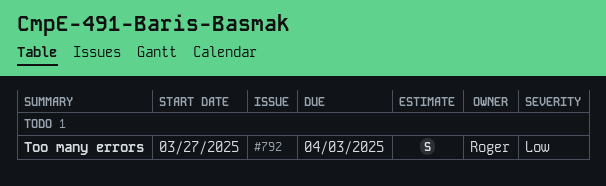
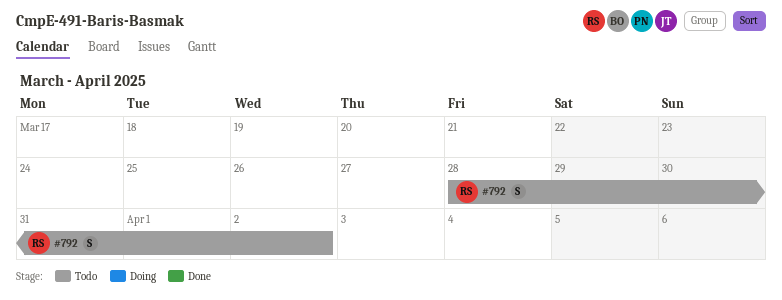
#792, start: Mar 27 -> Mar 28
#792, due: Apr 3 -> Apr 2

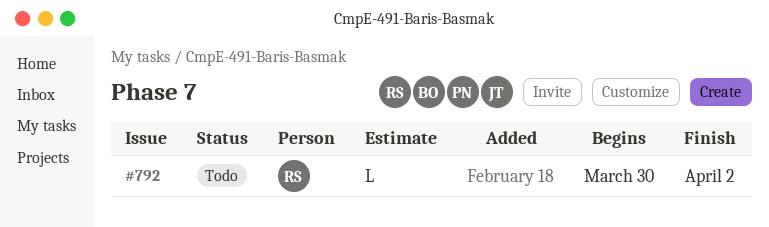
#792, estimate: S -> L
#792, start: Mar 28 -> Mar 30

